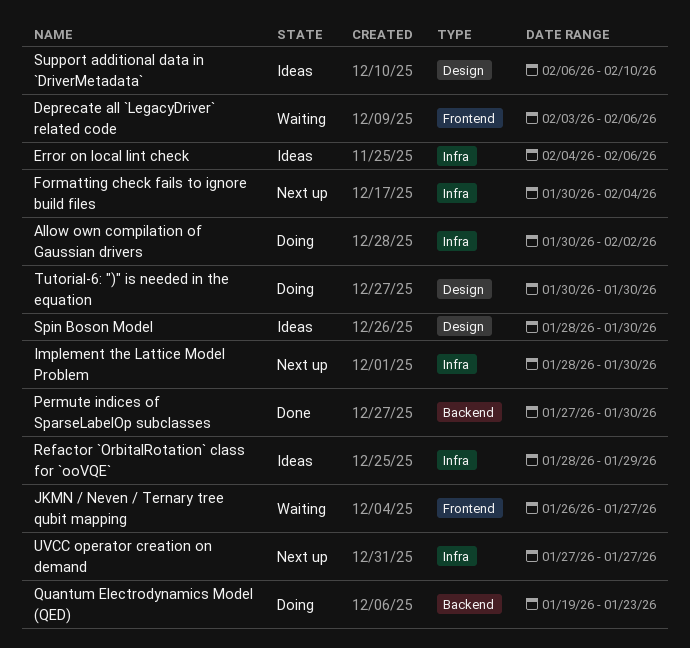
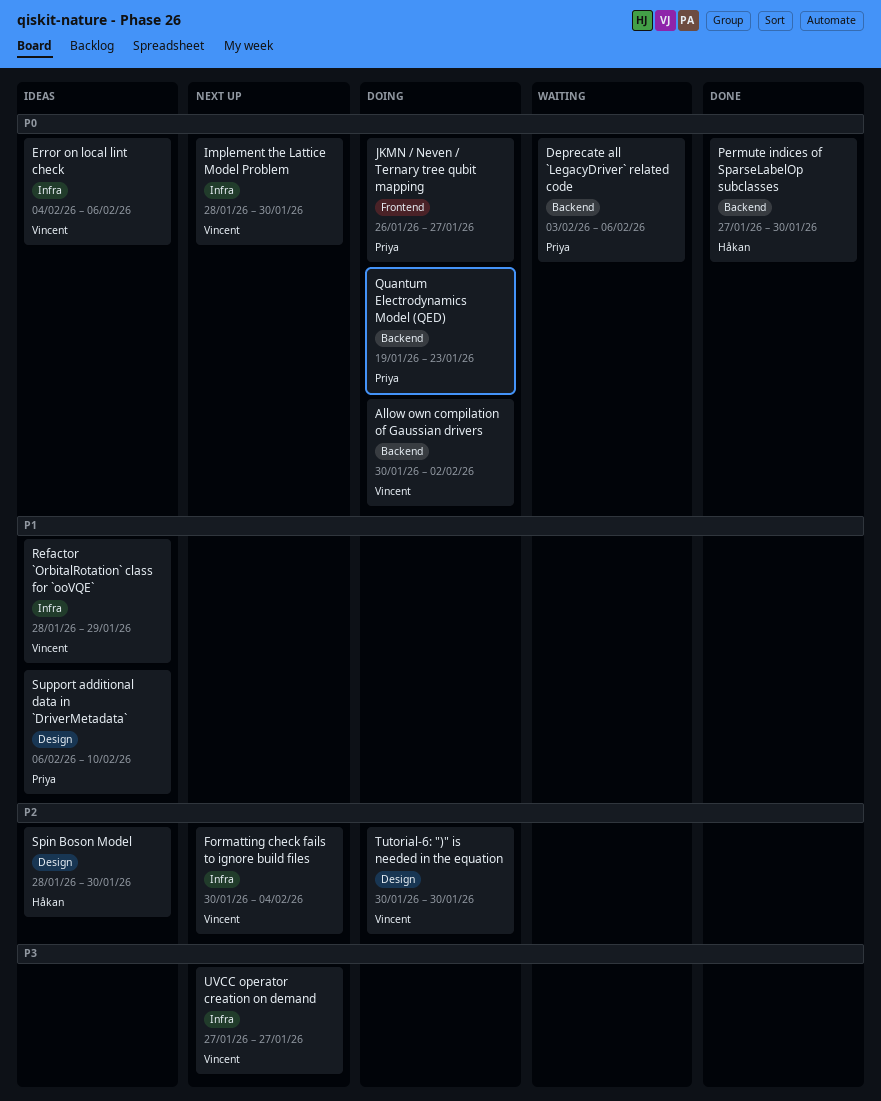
Allow own compilation of Gaussian drivers, label: Infra -> Backend
Deprecate all `LegacyDriver` related code, label: Frontend -> Backend
JKMN / Neven / Ternary tree qubit mapping, status: Waiting -> Doing

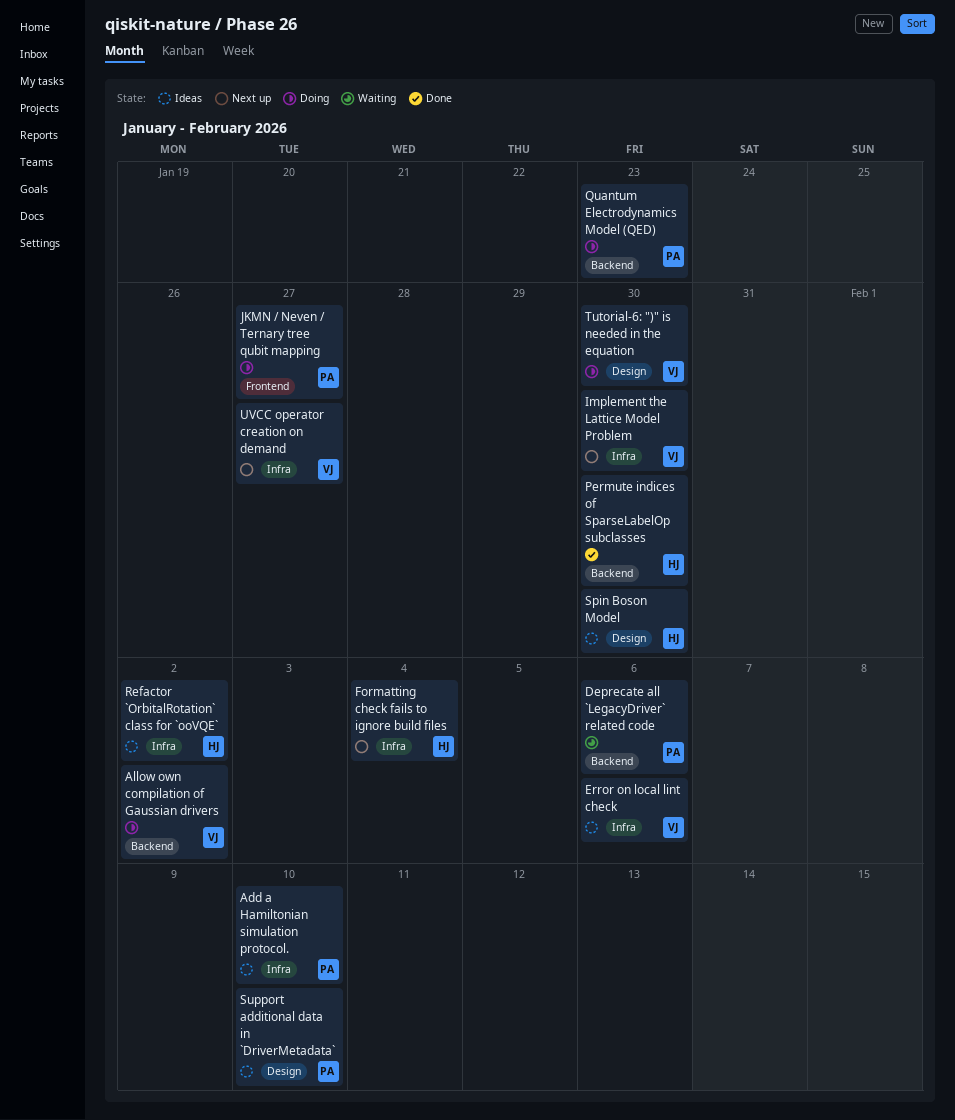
Add a Hamiltonian simulation protocol.: none -> present
Formatting check fails to ignore build files, owner: Vincent -> Håkan
Refactor `OrbitalRotation` class for `ooVQE`, owner: Vincent -> Håkan
Refactor `OrbitalRotation` class for `ooVQE`, due: Jan 29 -> Feb 2

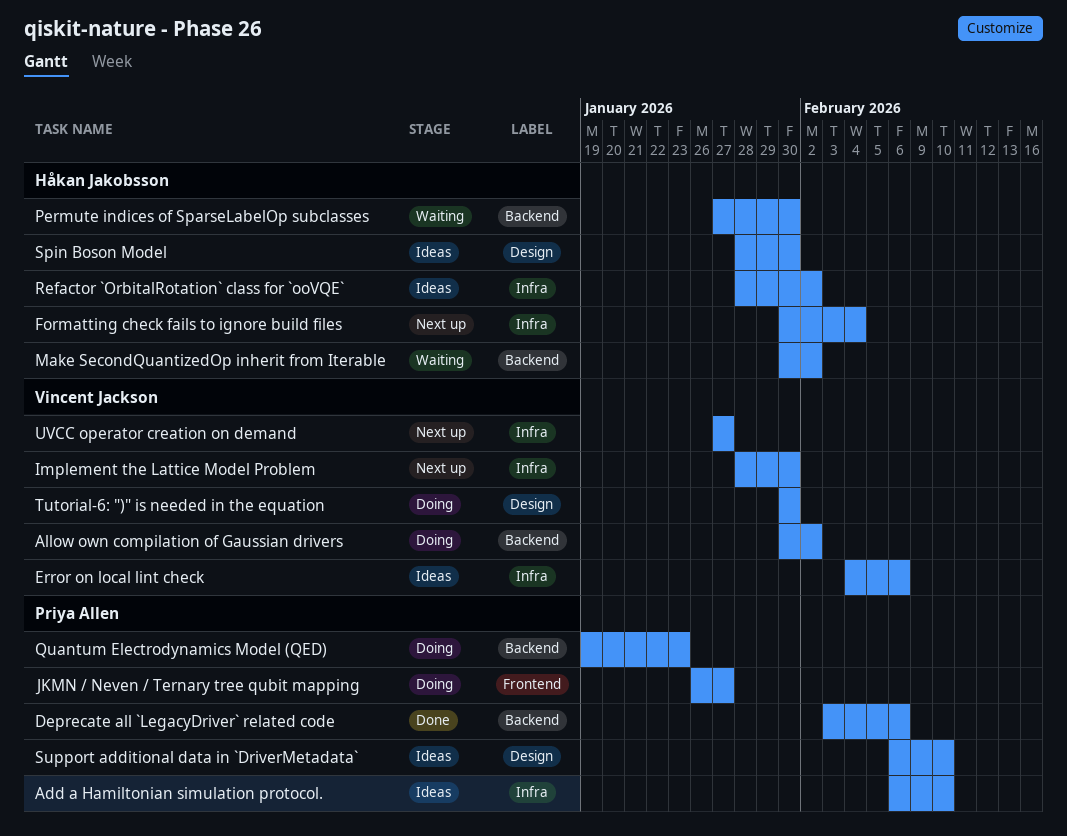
Deprecate all `LegacyDriver` related code, status: Waiting -> Done
Make SecondQuantizedOp inherit from Iterable: none -> present
Permute indices of SparseLabelOp subclasses, status: Done -> Waiting

